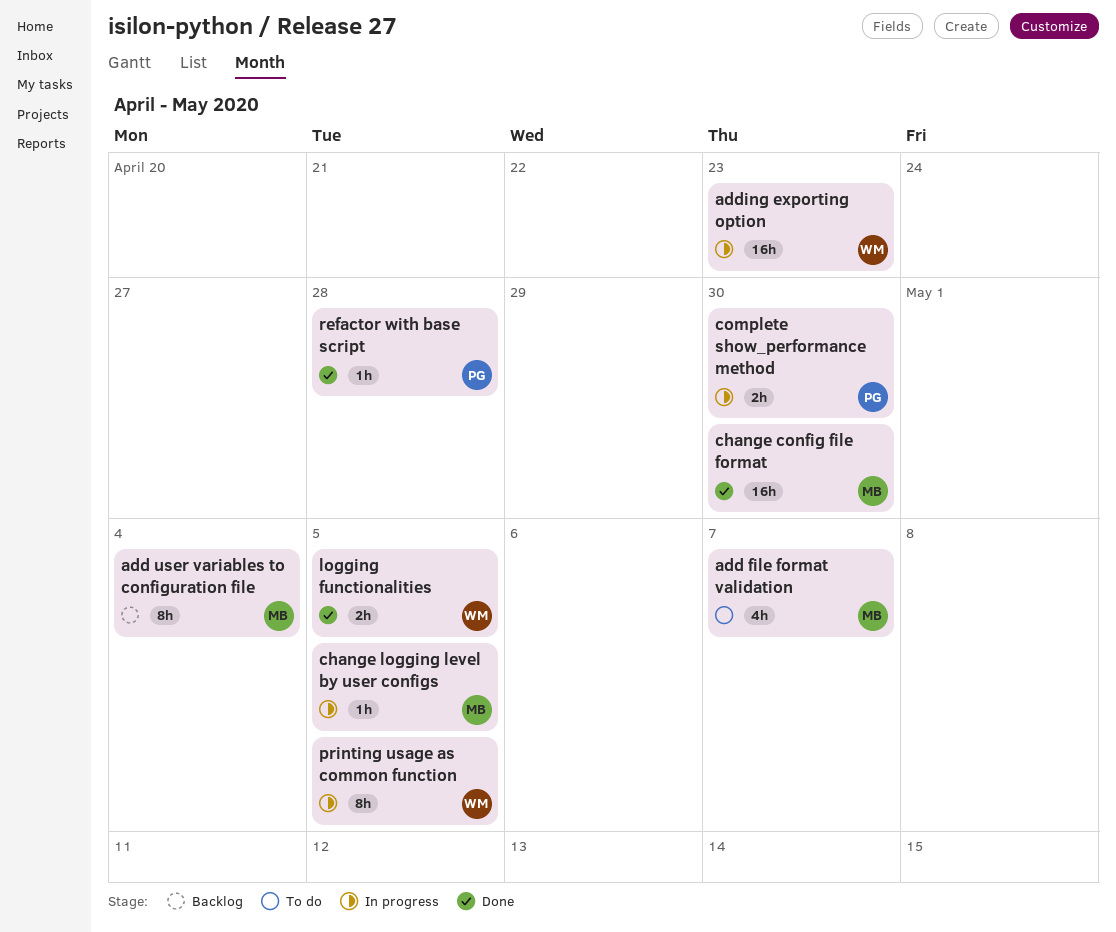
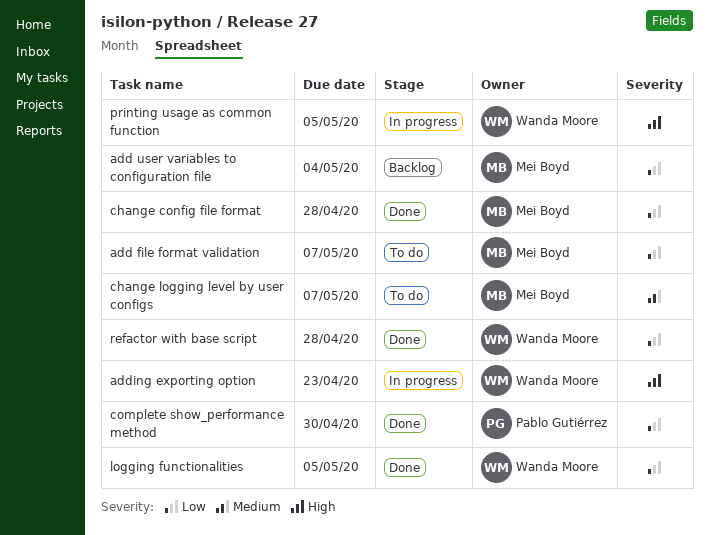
change config file format, due: Apr 30 -> Apr 28
change logging level by user configs, status: In progress -> To do
change logging level by user configs, due: May 5 -> May 7
complete show_performance method, status: In progress -> Done
refactor with base script, owner: Pablo Gutiérrez -> Wanda Moore

